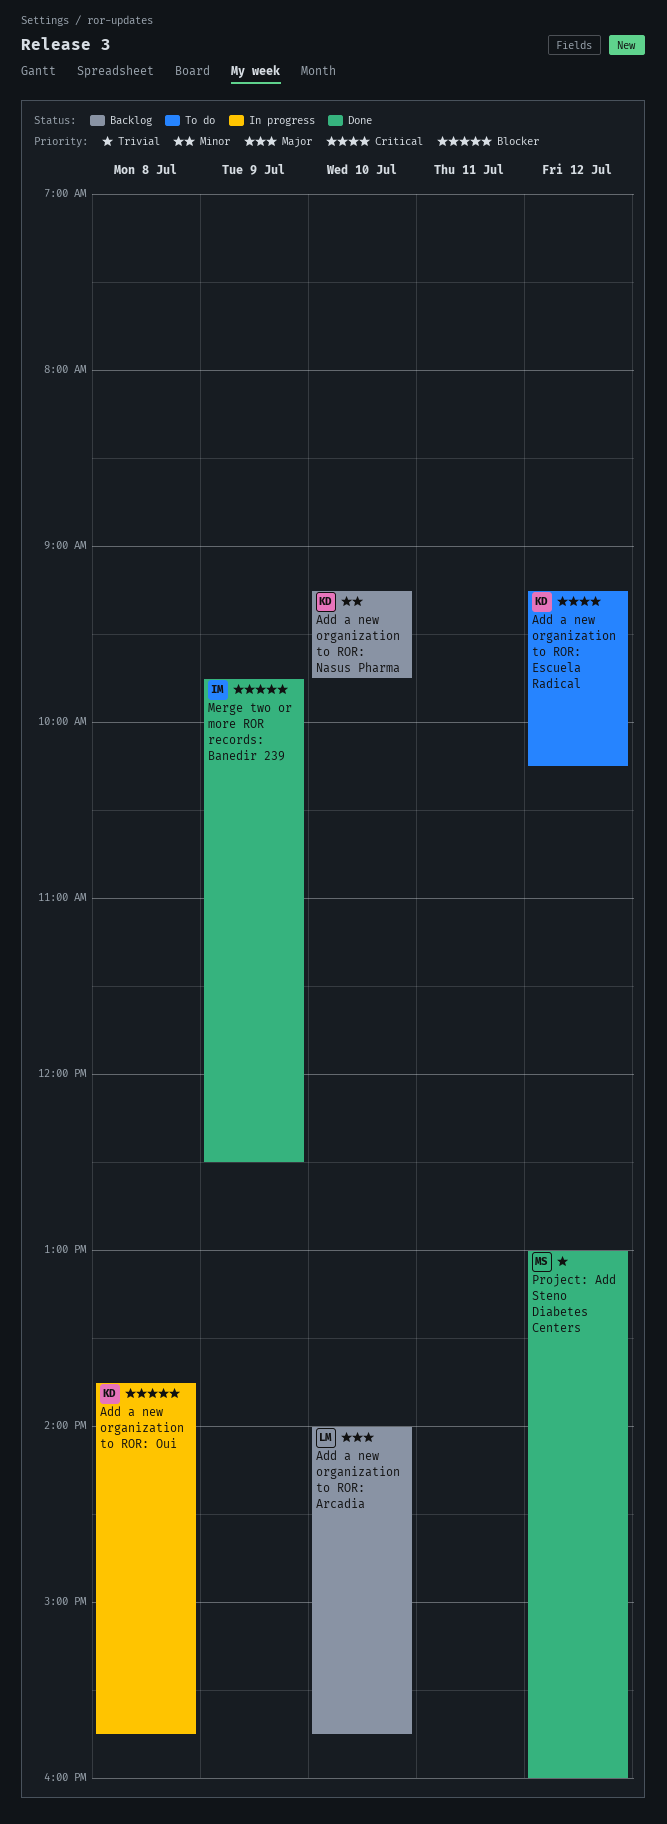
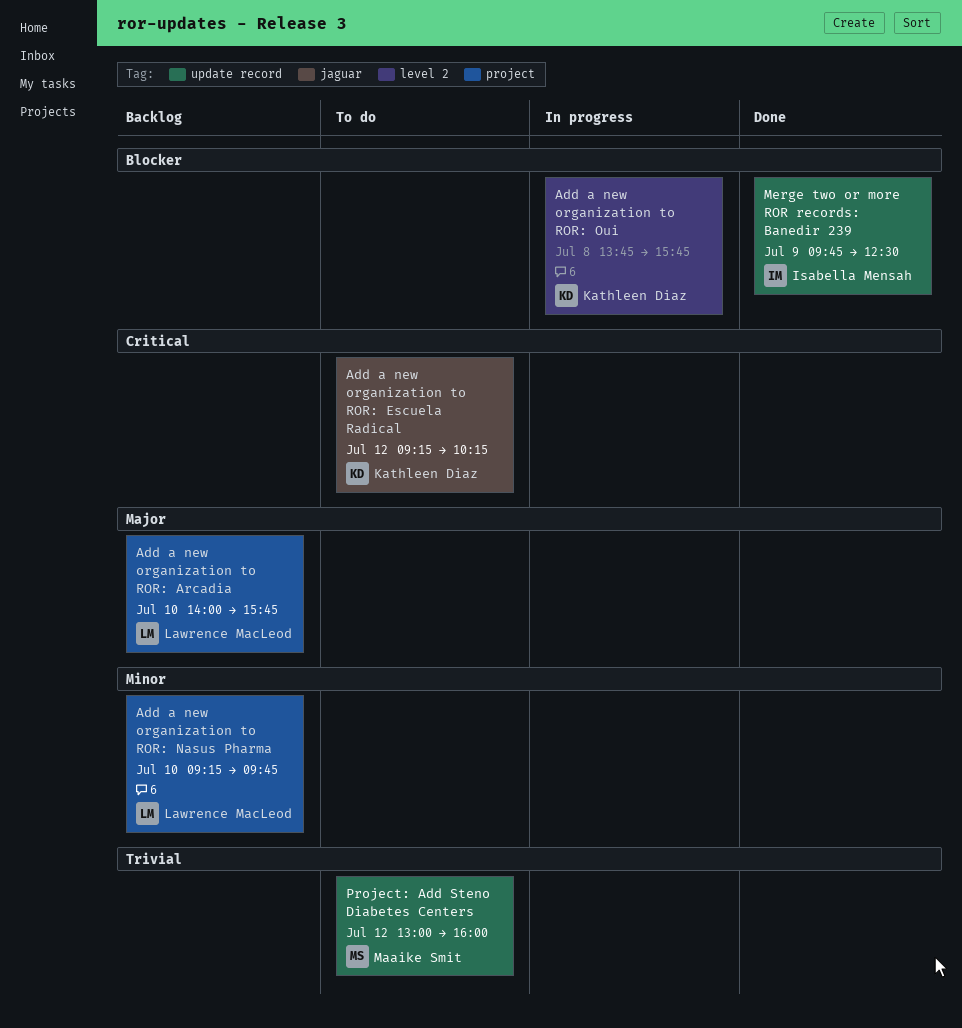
Add a new organization to ROR: Nasus Pharma, owner: Kathleen Diaz -> Lawrence MacLeod
Project: Add Steno Diabetes Centers, status: Done -> To do

